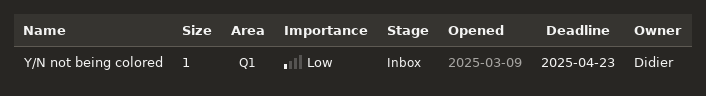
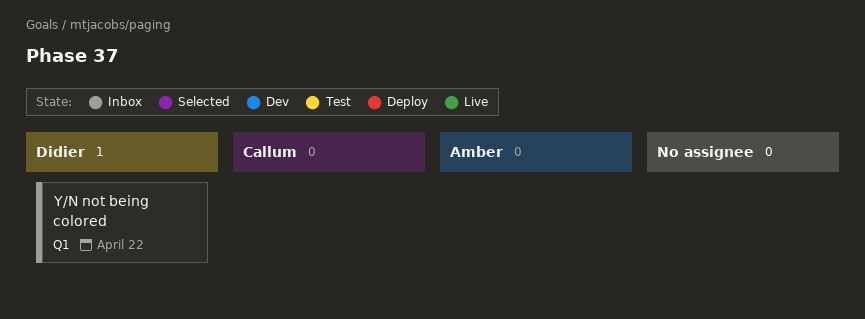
Y/N not being colored, due: Apr 23 -> Apr 22

